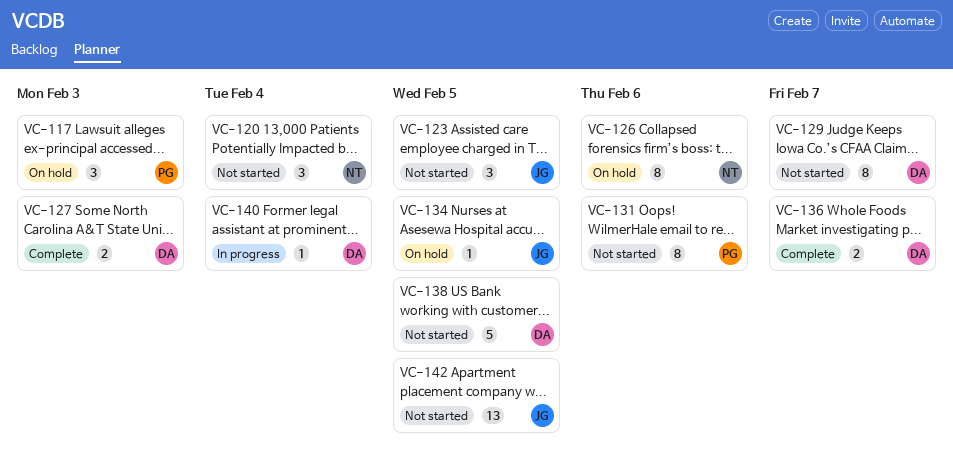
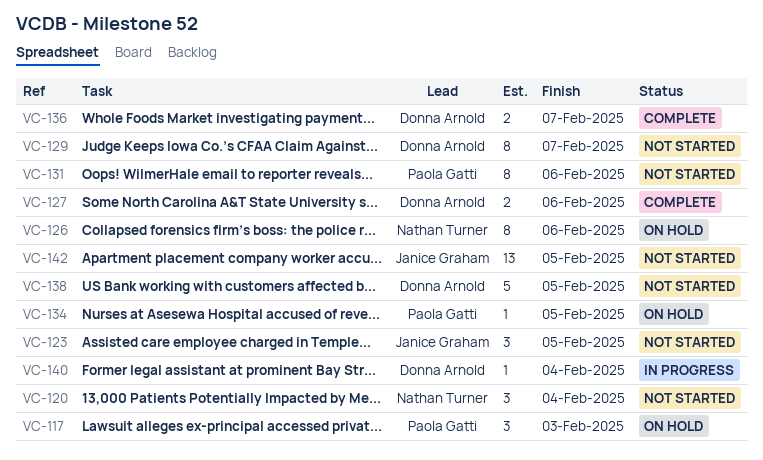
VC-127, due: Feb 3 -> Feb 6
VC-134, owner: Janice Graham -> Paola Gatti

